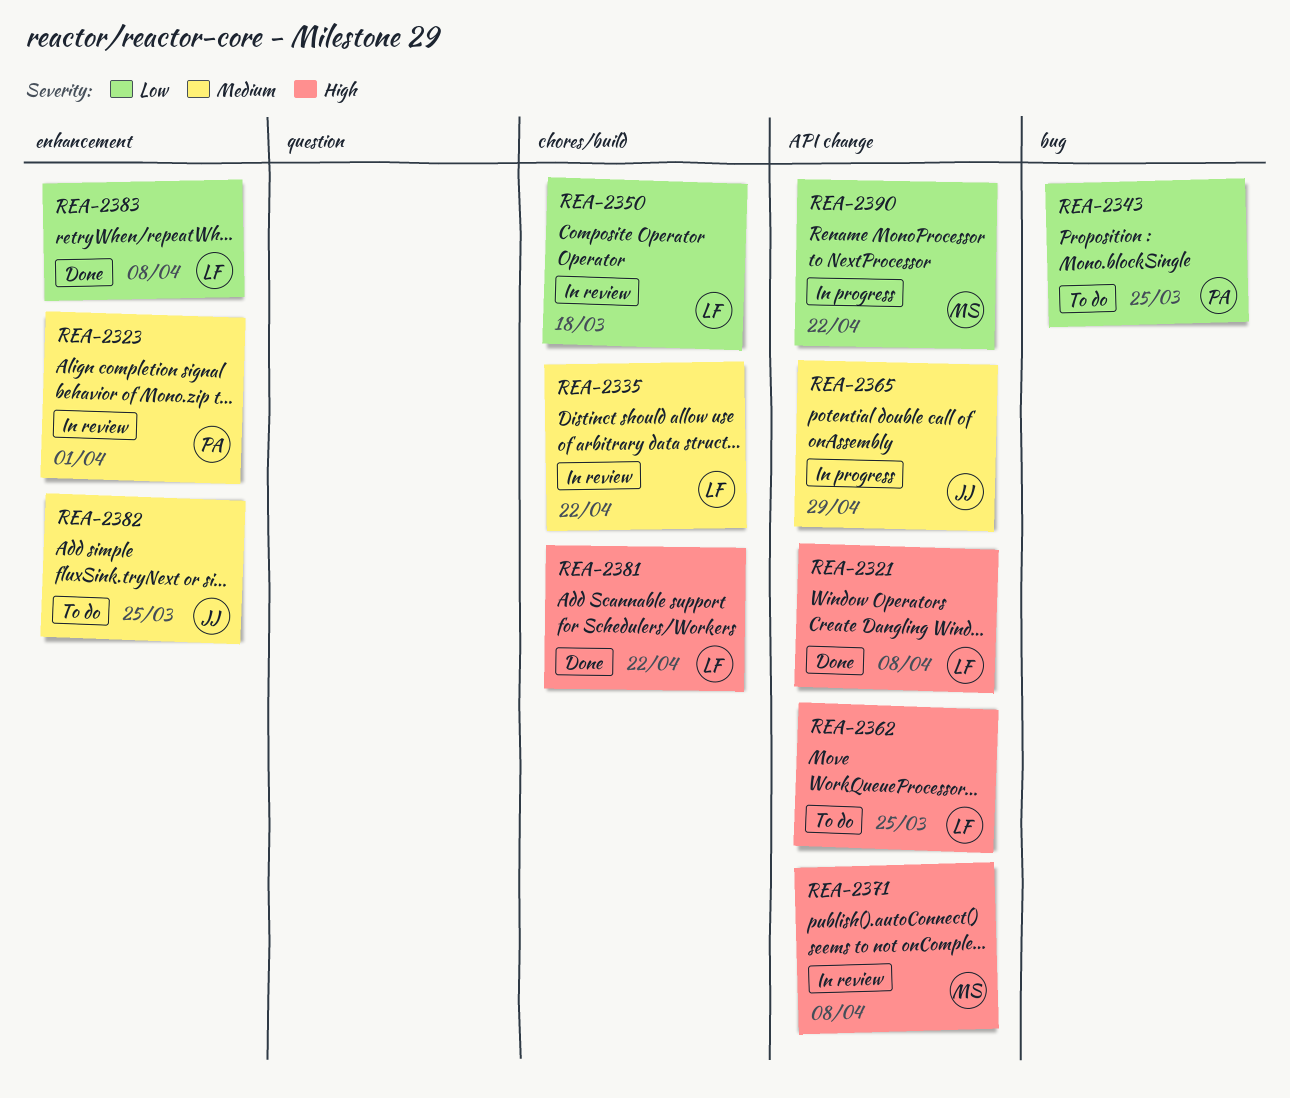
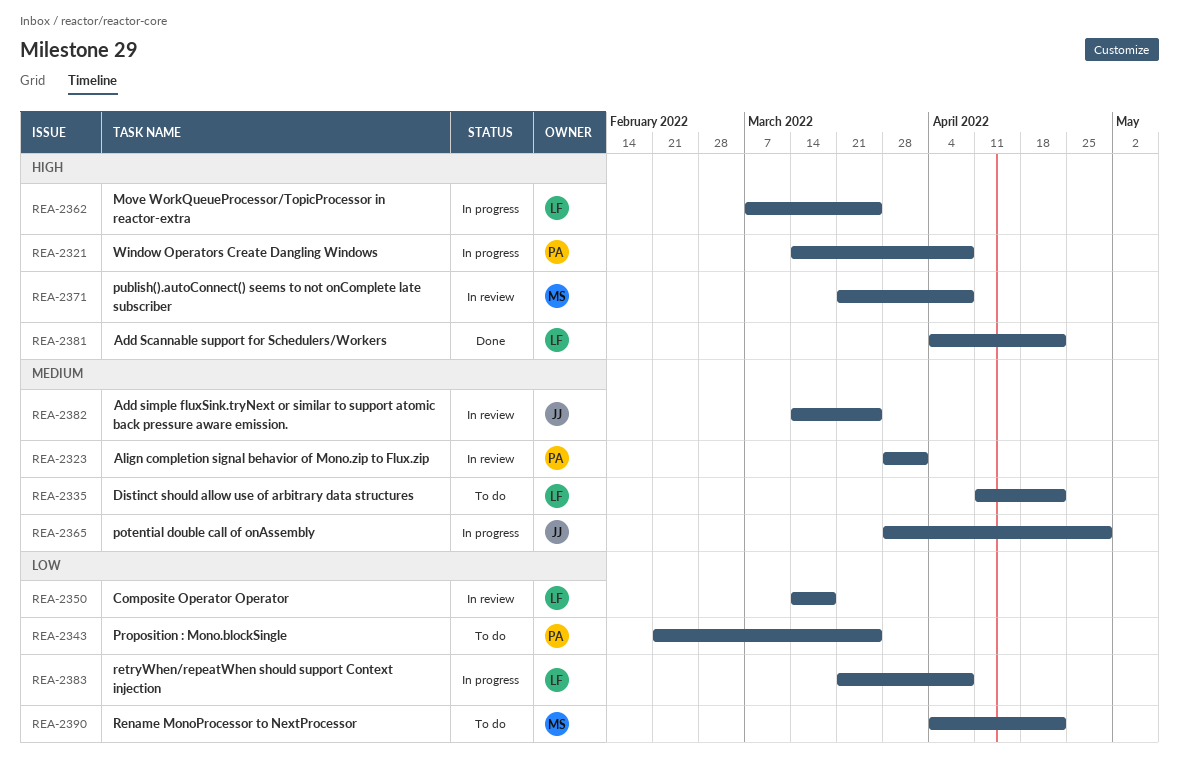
REA-2321, status: Done -> In progress
REA-2321, owner: LF -> PA
REA-2335, status: In review -> To do
REA-2362, status: To do -> In progress
REA-2382, status: To do -> In review
REA-2383, status: Done -> In progress
REA-2390, status: In progress -> To do

